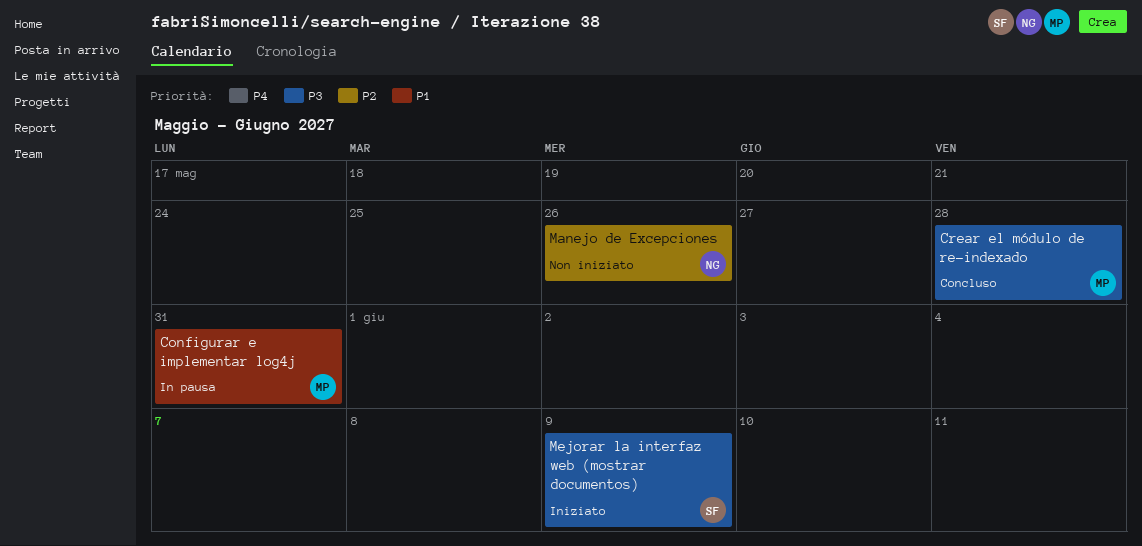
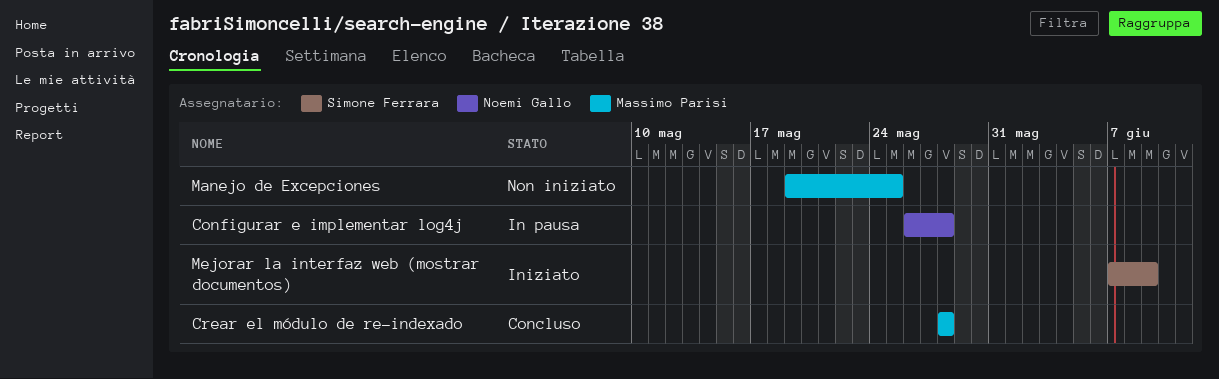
Configurar e implementar log4j, owner: Massimo Parisi -> Noemi Gallo
Configurar e implementar log4j, due: May 31 -> May 28
Manejo de Excepciones, owner: Noemi Gallo -> Massimo Parisi
Manejo de Excepciones, due: May 26 -> May 25

